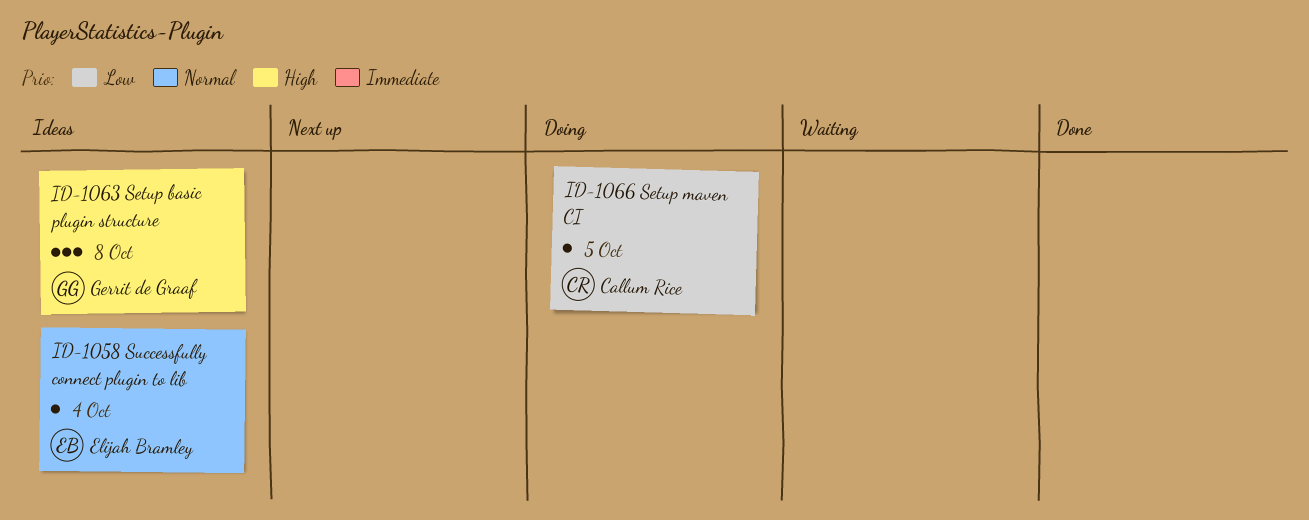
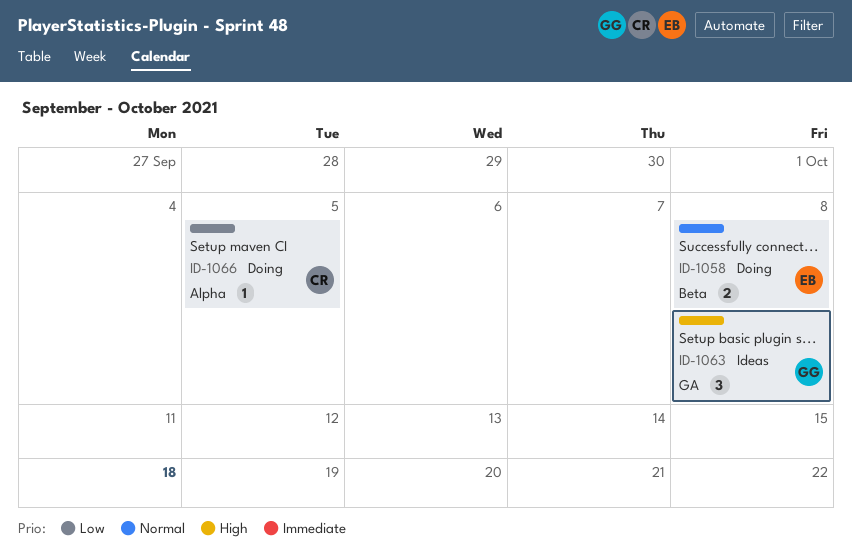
ID-1058, status: Ideas -> Doing
ID-1058, estimate: 1 -> 2
ID-1058, due: Oct 4 -> Oct 8

